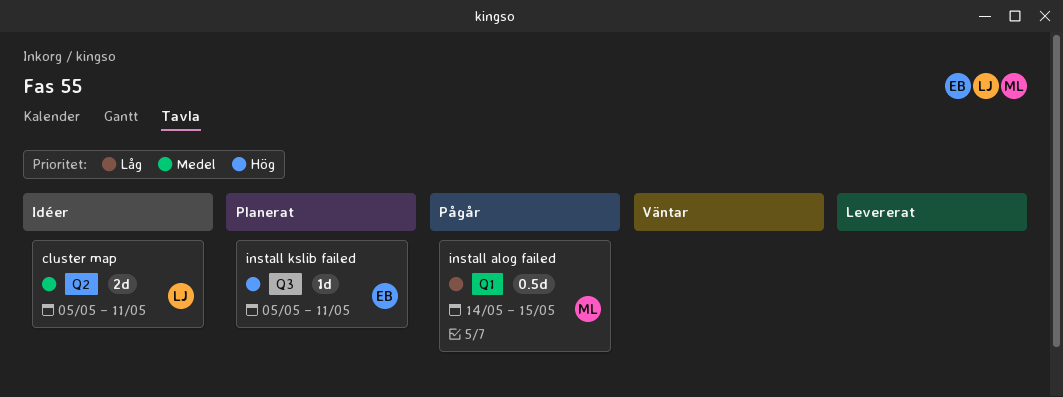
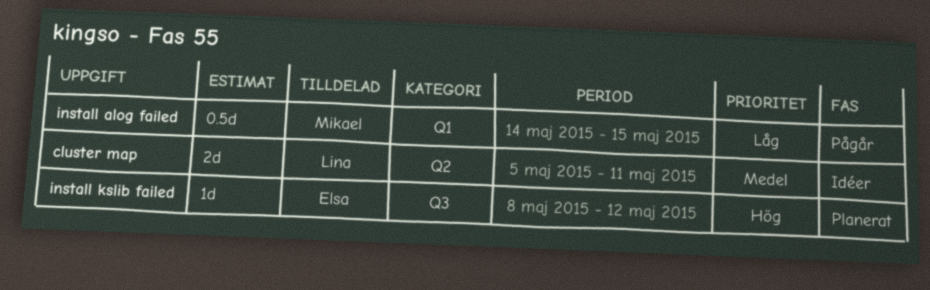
install kslib failed, start: May 5 -> May 8
install kslib failed, due: May 11 -> May 12

